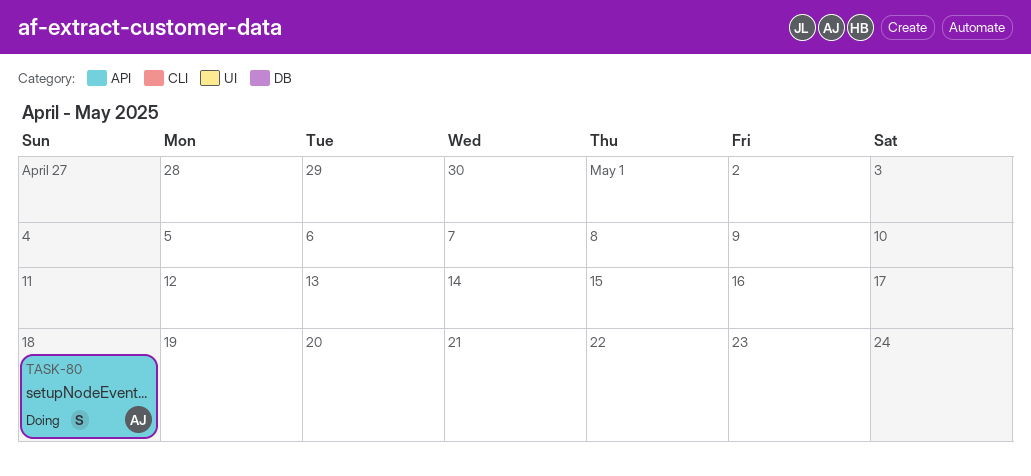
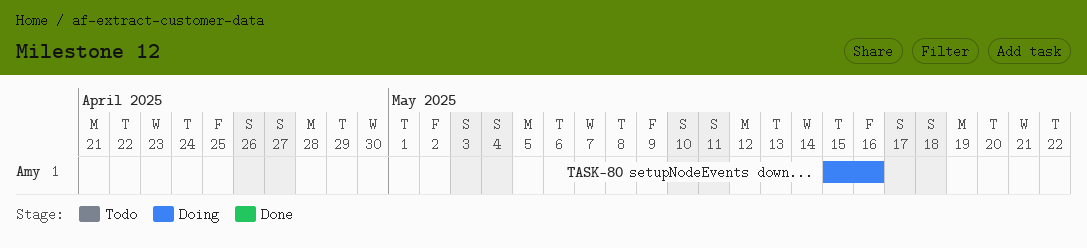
TASK-80, due: May 18 -> May 16

